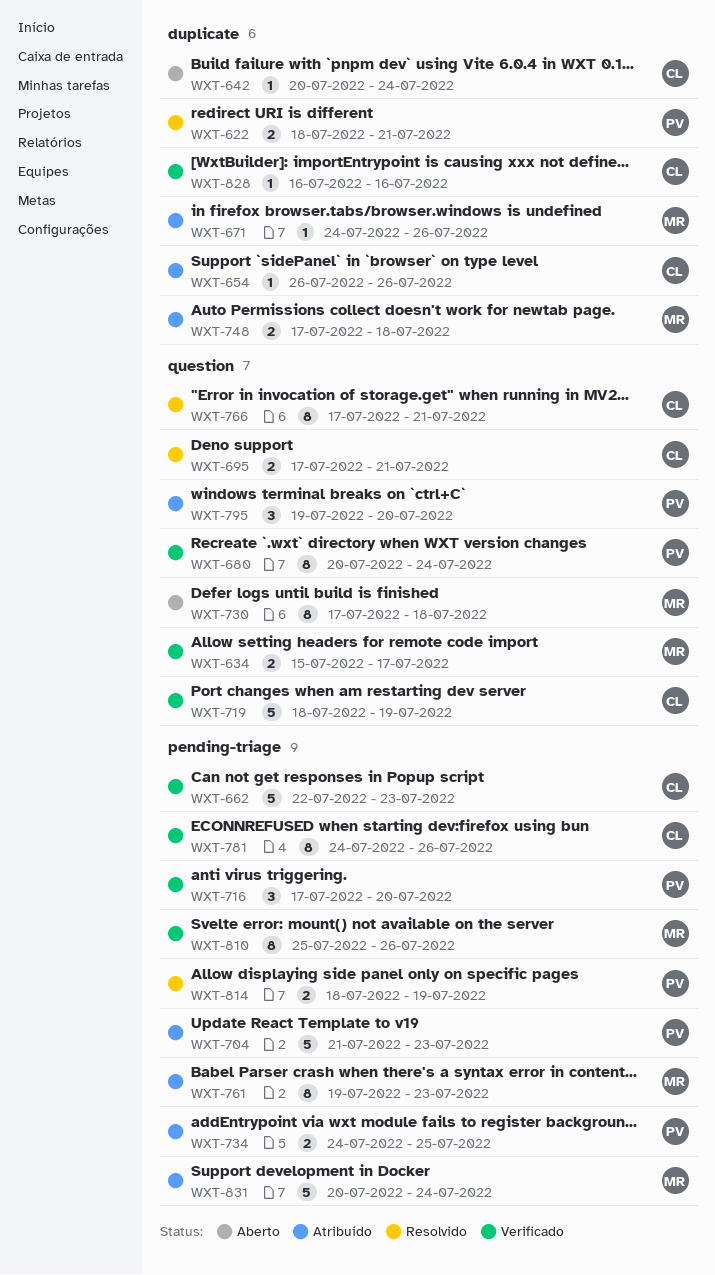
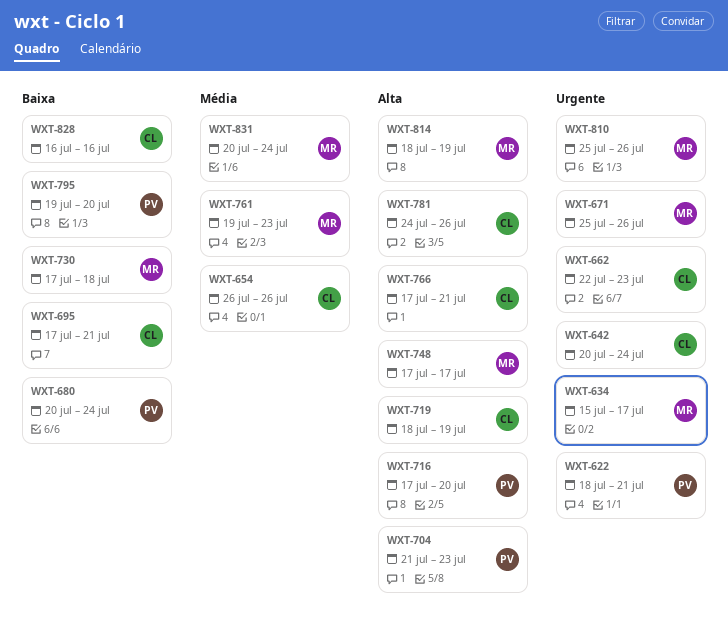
WXT-671, start: Jul 24 -> Jul 25
WXT-734: present -> none
WXT-748, due: Jul 18 -> Jul 17
WXT-814, owner: PV -> MR

